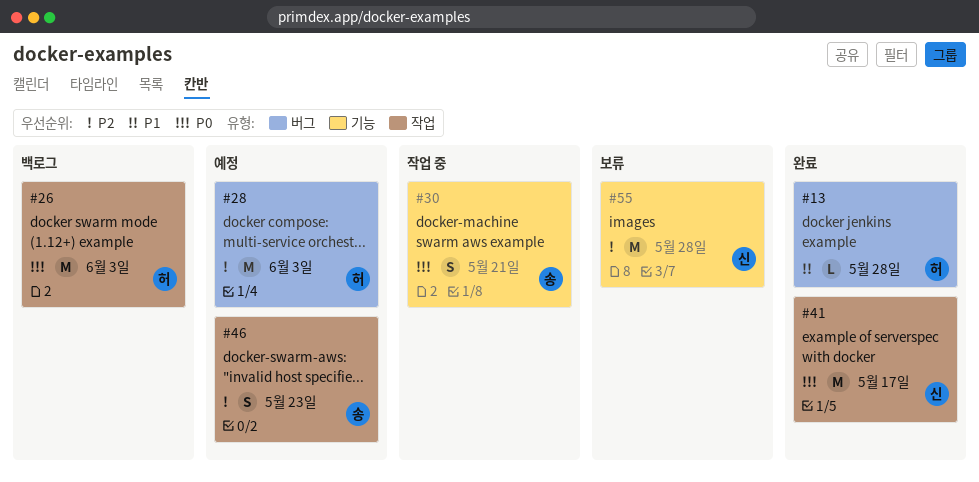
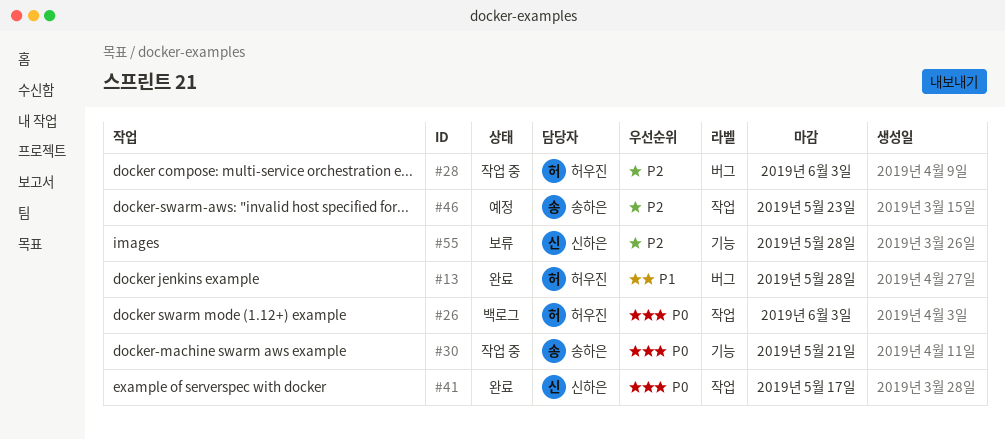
#28, status: 예정 -> 작업 중

